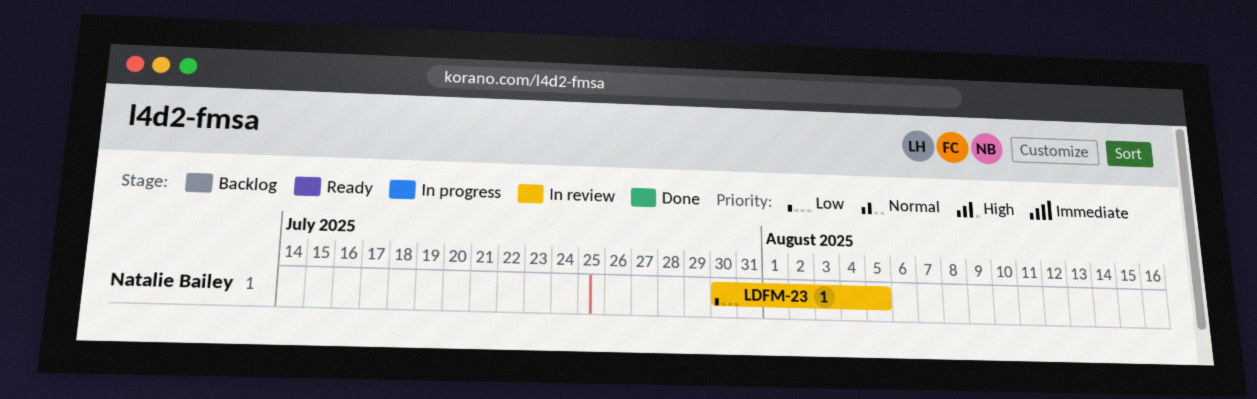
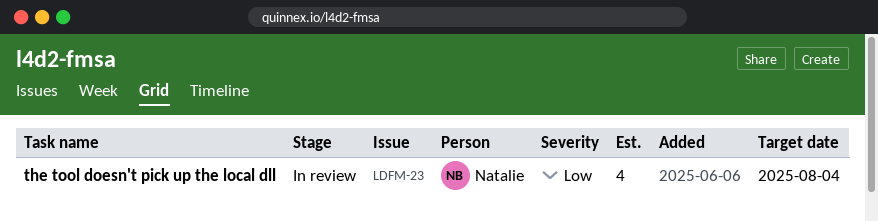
LDFM-23, estimate: 1 -> 4
LDFM-23, due: Aug 5 -> Aug 4

